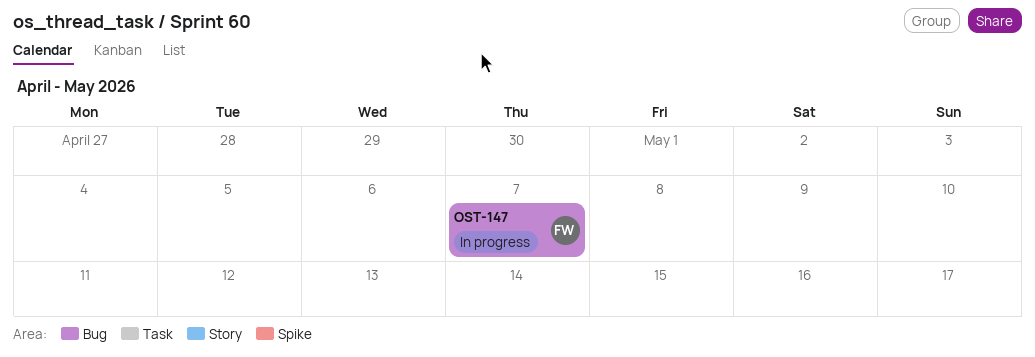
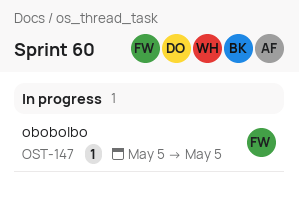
OST-147, due: May 7 -> May 5

